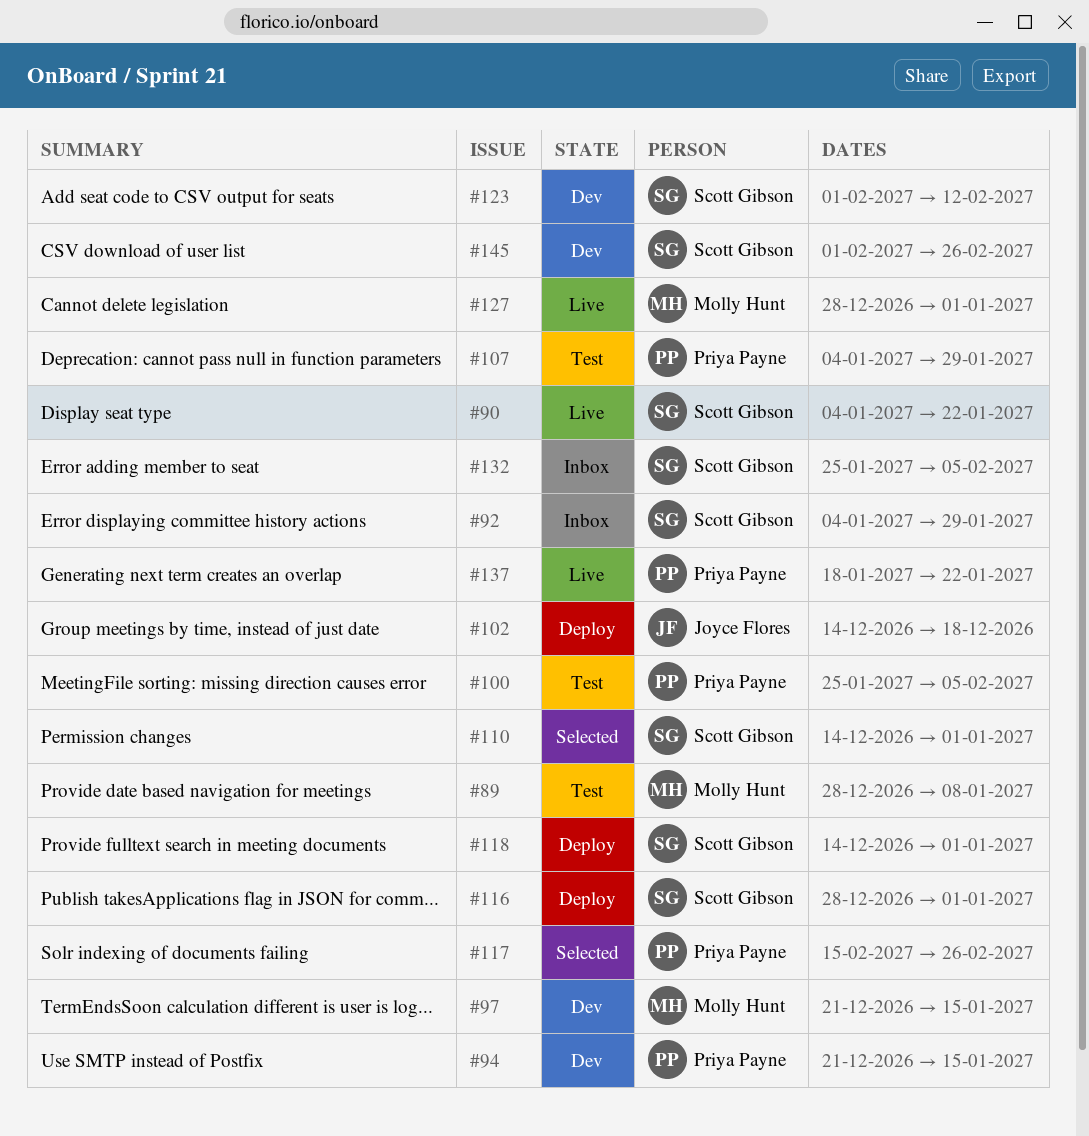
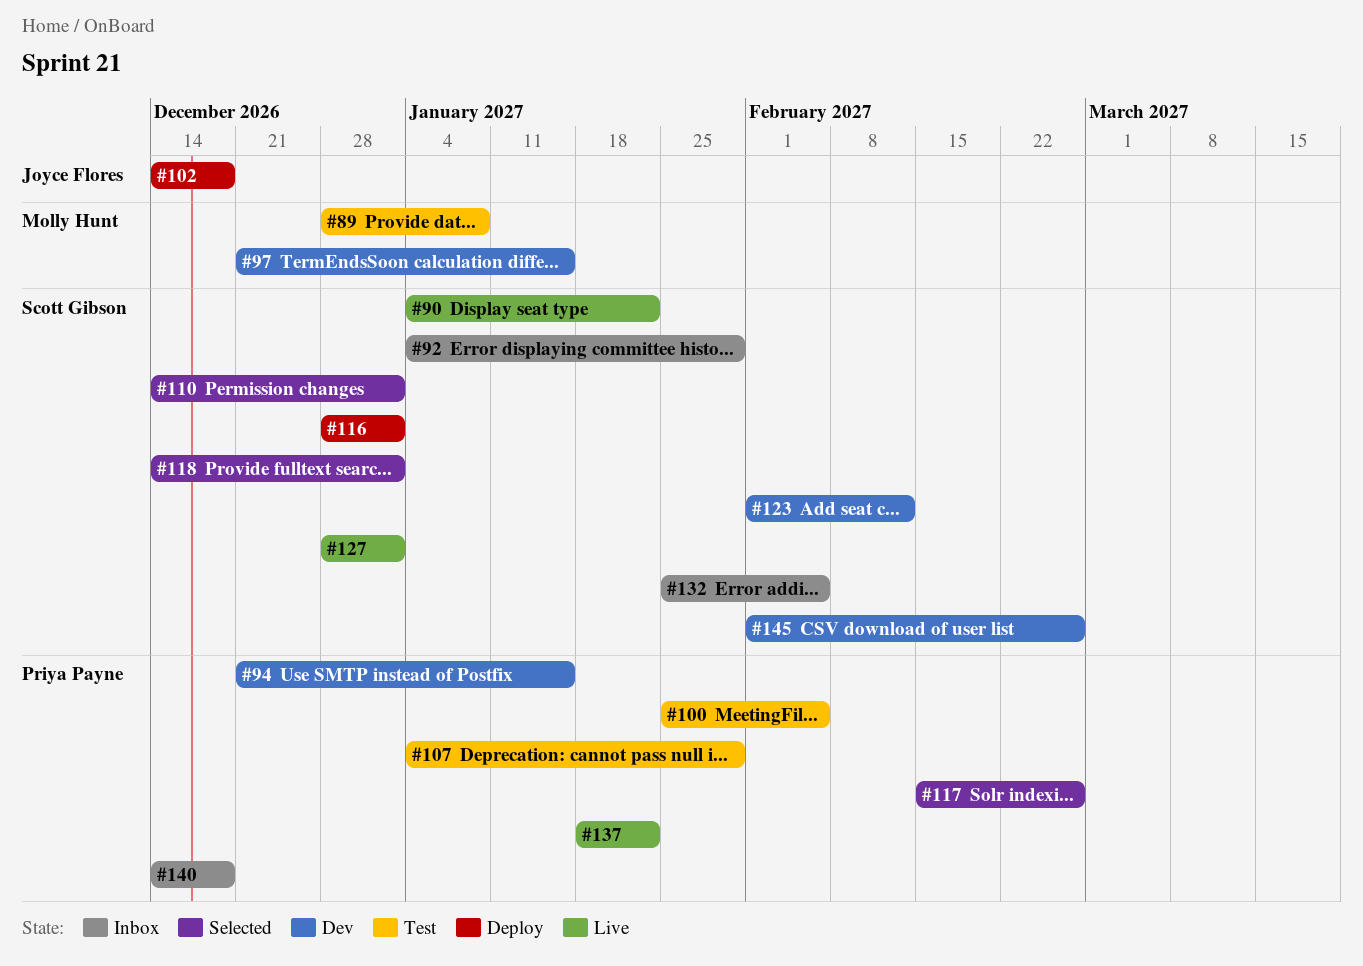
#118, status: Deploy -> Selected
#127, owner: Molly Hunt -> Scott Gibson
#140: none -> present

